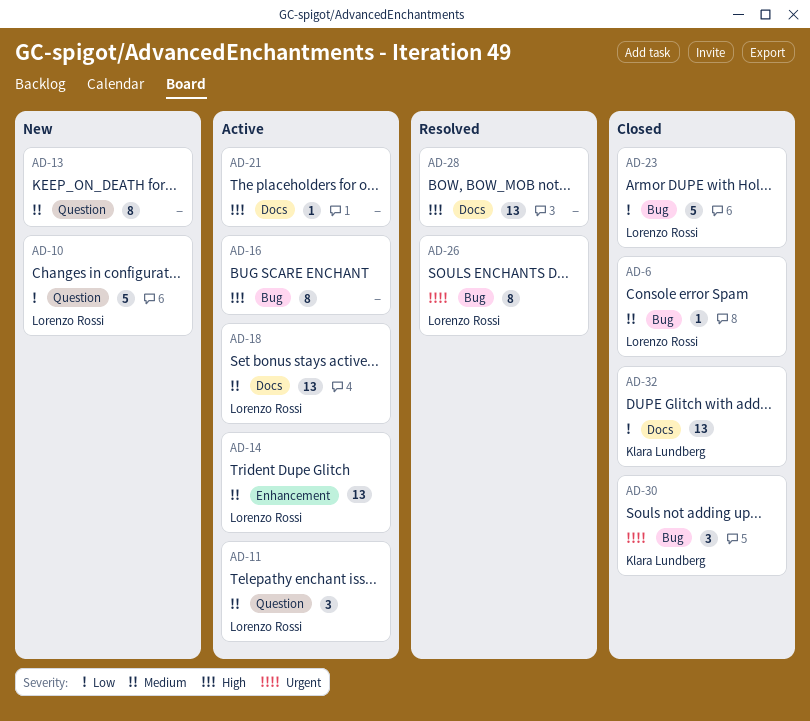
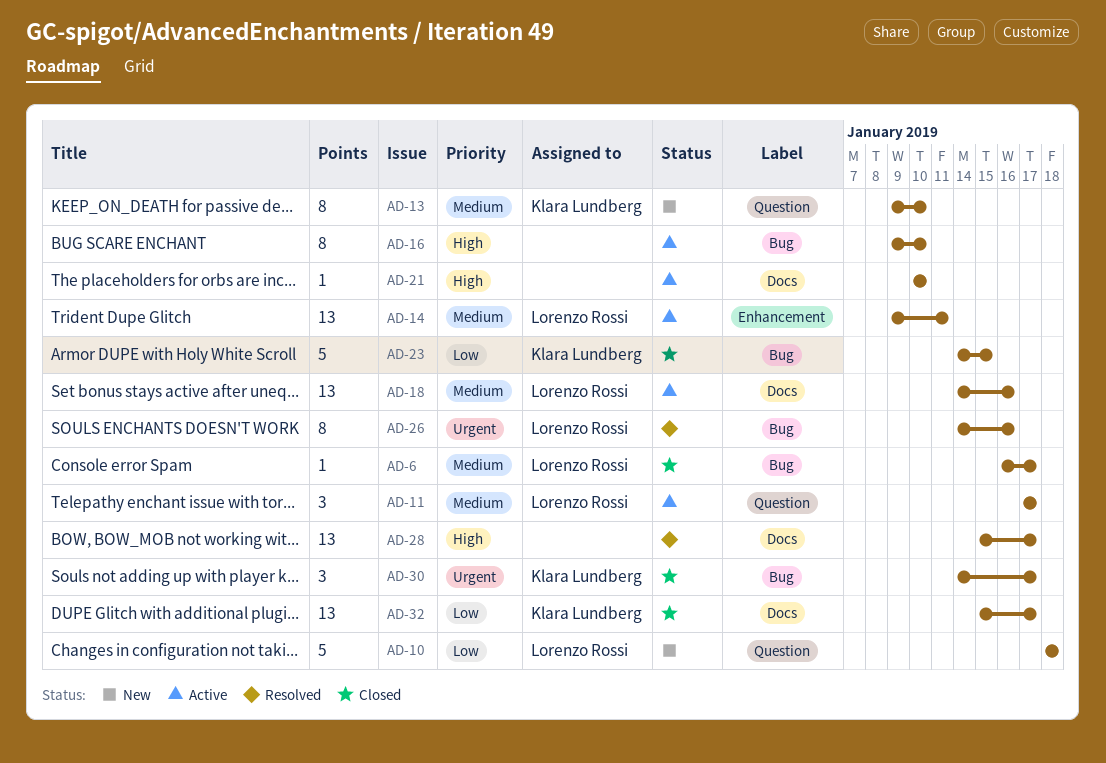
AD-13, owner: none -> Klara Lundberg
AD-23, owner: Lorenzo Rossi -> Klara Lundberg

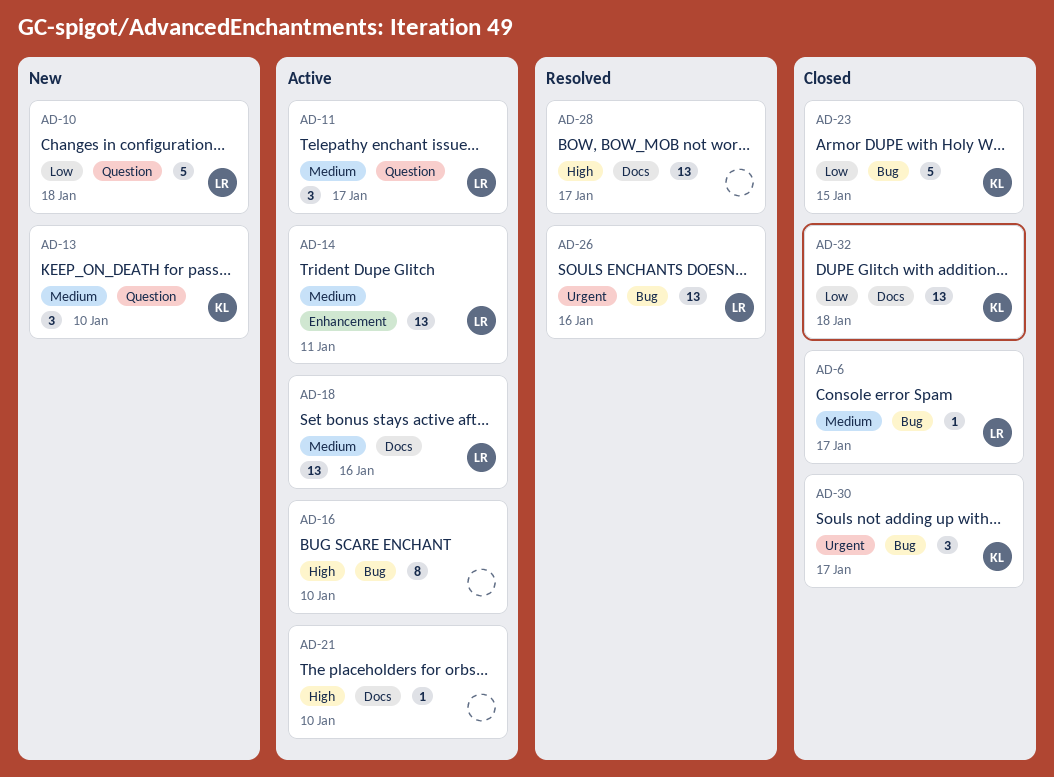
AD-13, estimate: 8 -> 3
AD-26, estimate: 8 -> 13
AD-32, due: Jan 17 -> Jan 18

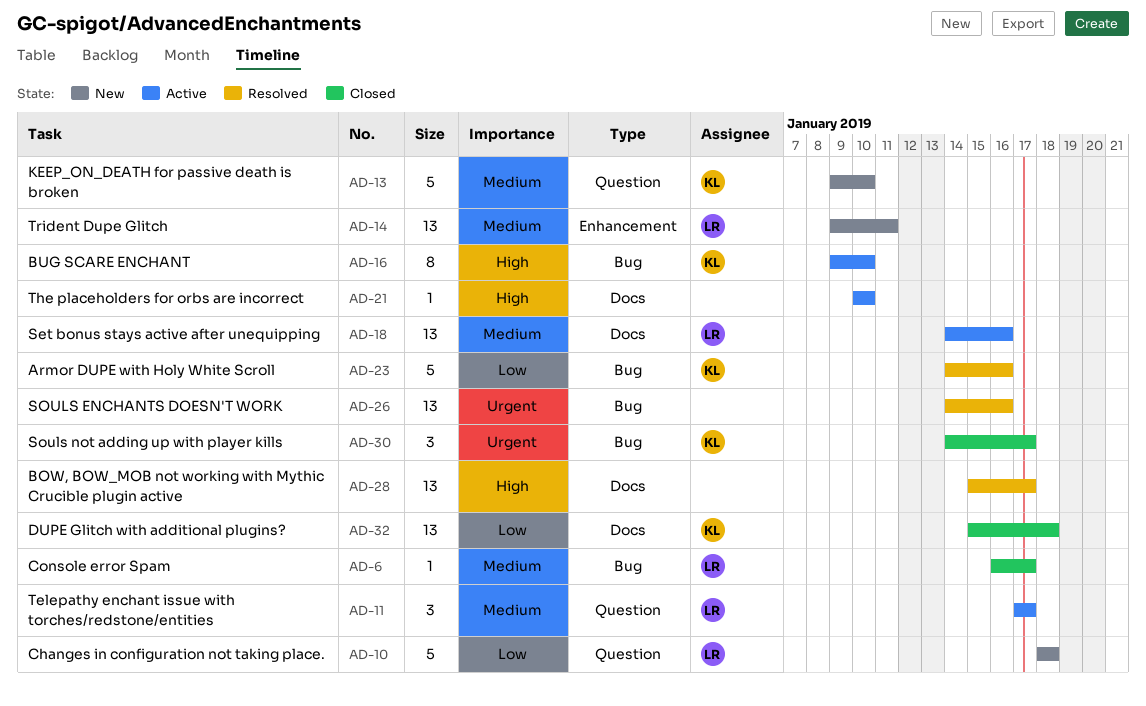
AD-13, estimate: 3 -> 5
AD-14, status: Active -> New
AD-16, owner: none -> KL
AD-23, status: Closed -> Resolved
AD-23, due: Jan 15 -> Jan 16
AD-26, owner: LR -> none

